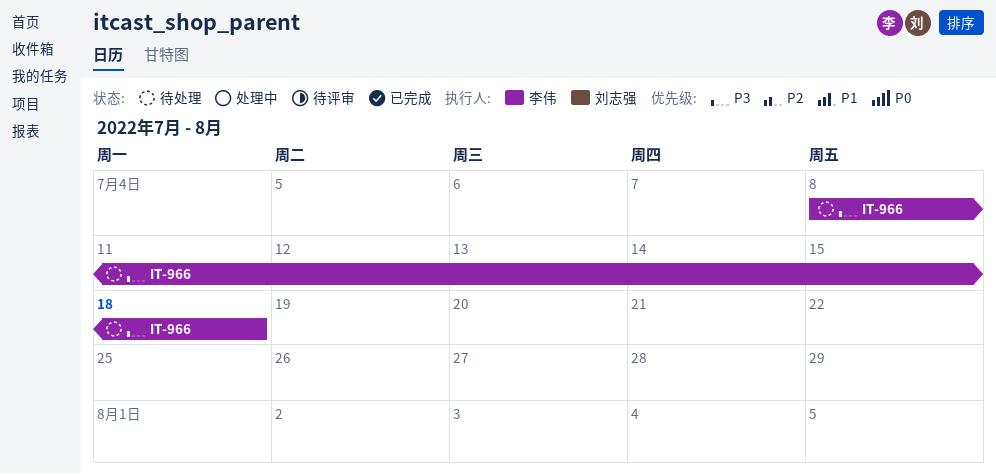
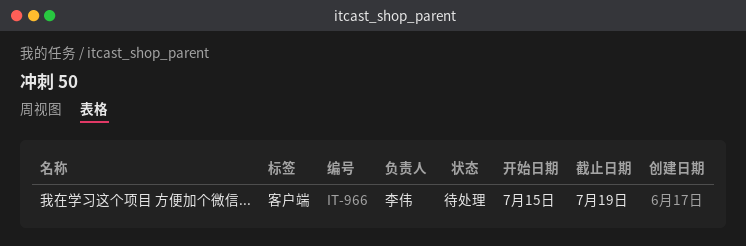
IT-966, start: Jul 8 -> Jul 15
IT-966, due: Jul 18 -> Jul 19

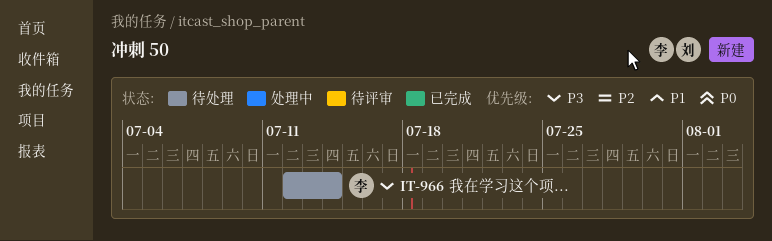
IT-966, start: Jul 15 -> Jul 12
IT-966, due: Jul 19 -> Jul 14

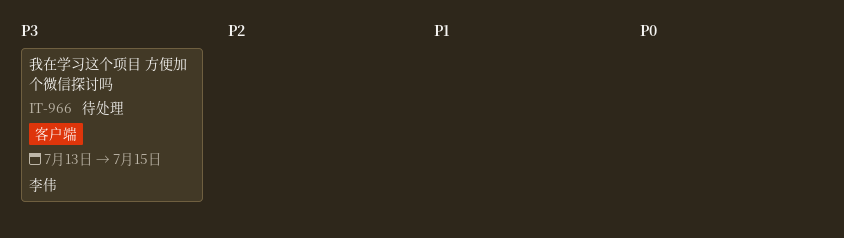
IT-966, start: Jul 12 -> Jul 13
IT-966, due: Jul 14 -> Jul 15

